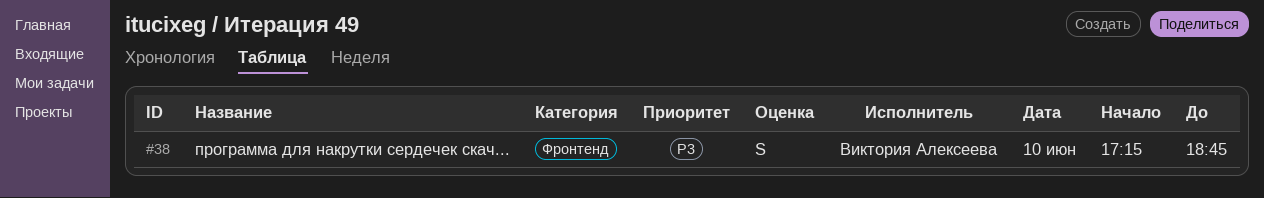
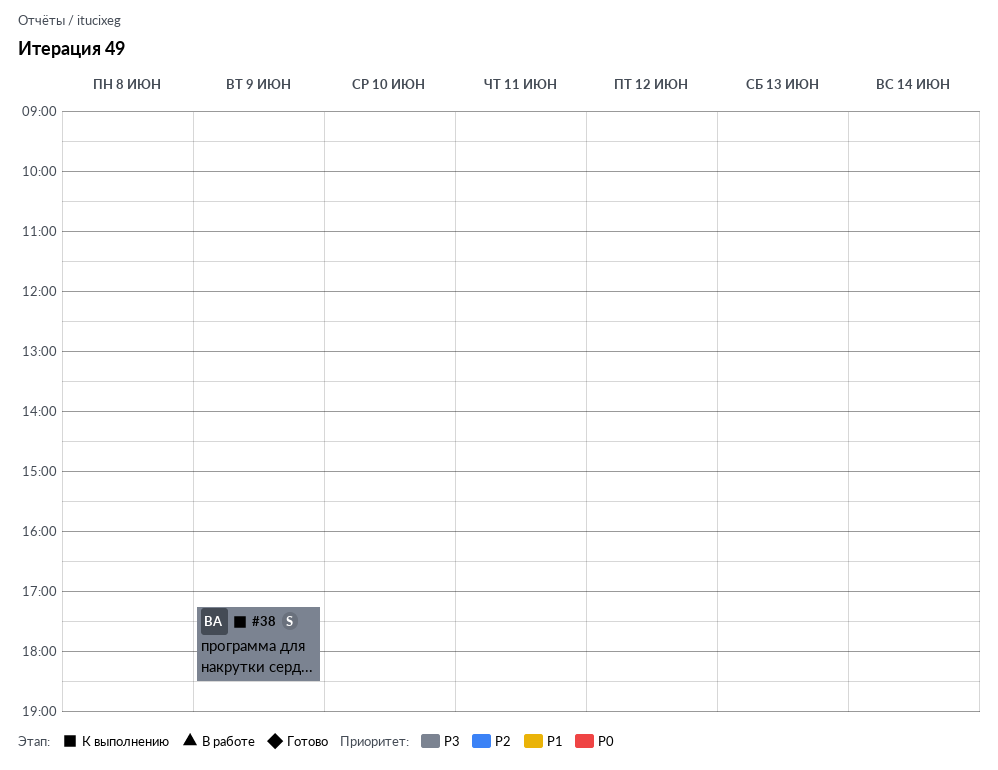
#38, day: Jun 10 -> Jun 9
#38, ends: 18:45 -> 18:30

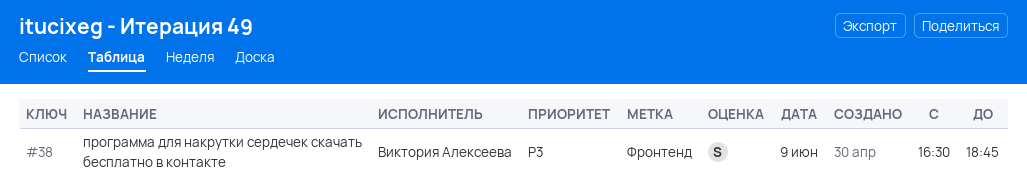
#38, begins: 17:15 -> 16:30
#38, ends: 18:30 -> 18:45

